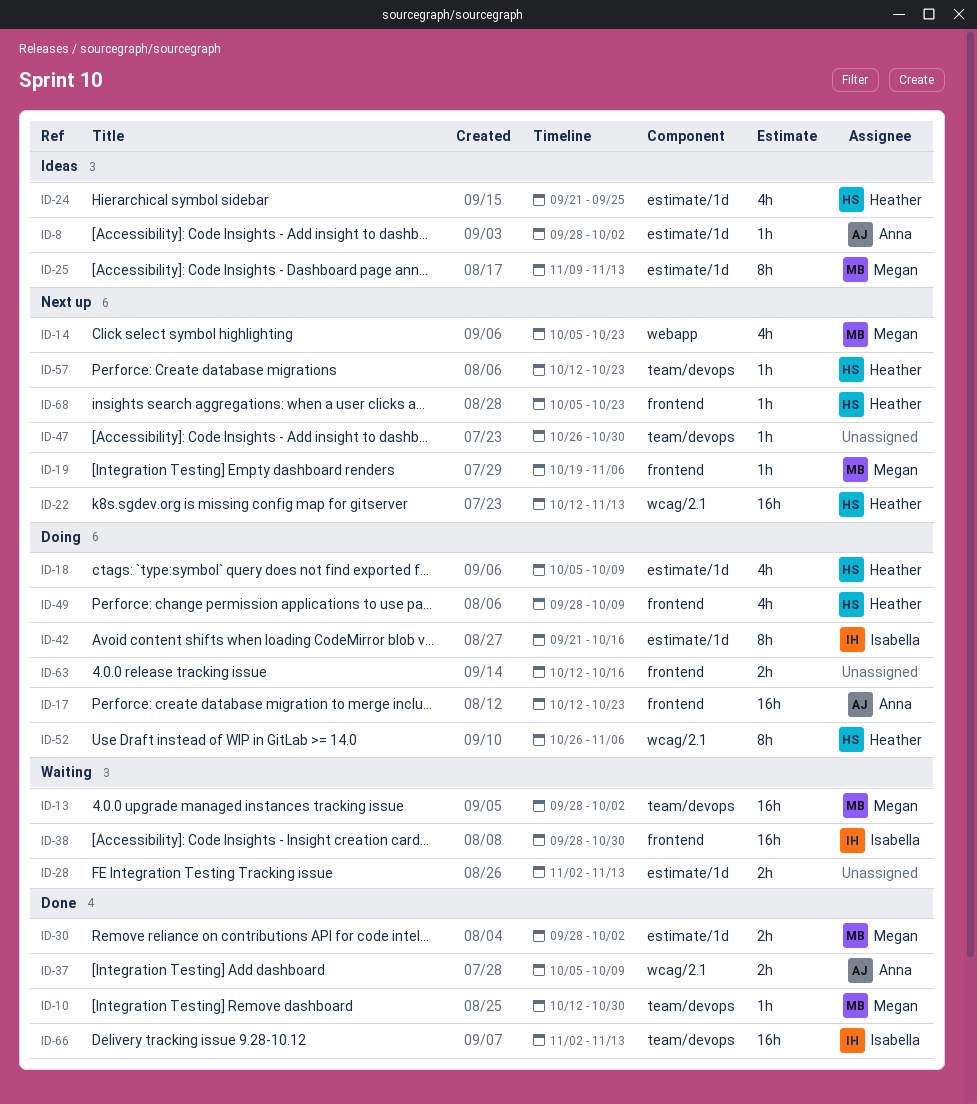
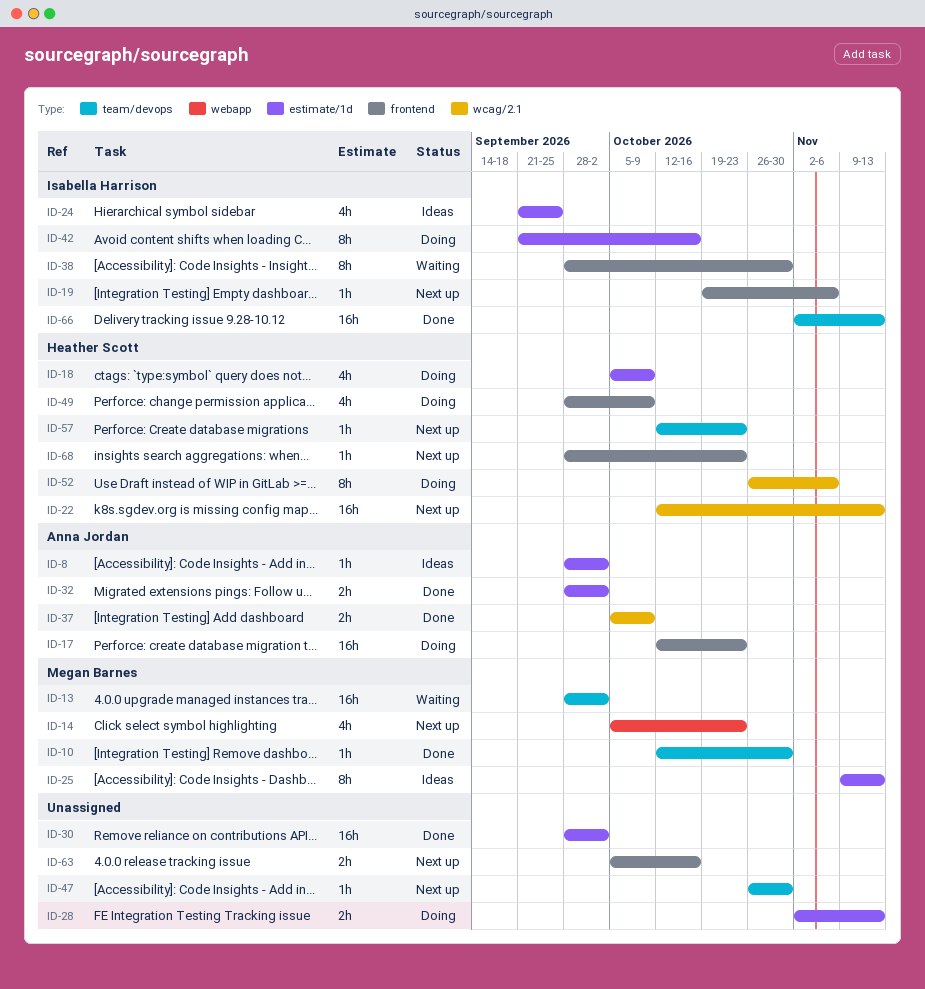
ID-19, owner: Megan Barnes -> Isabella Harrison
ID-24, owner: Heather Scott -> Isabella Harrison
ID-28, status: Waiting -> Doing
ID-30, owner: Megan Barnes -> none
ID-30, estimate: 2h -> 16h
ID-32: none -> present
ID-38, estimate: 16h -> 8h
ID-63, status: Doing -> Next up
ID-63, start: Oct 12 -> Oct 5
ID-68, start: Oct 5 -> Sep 28

